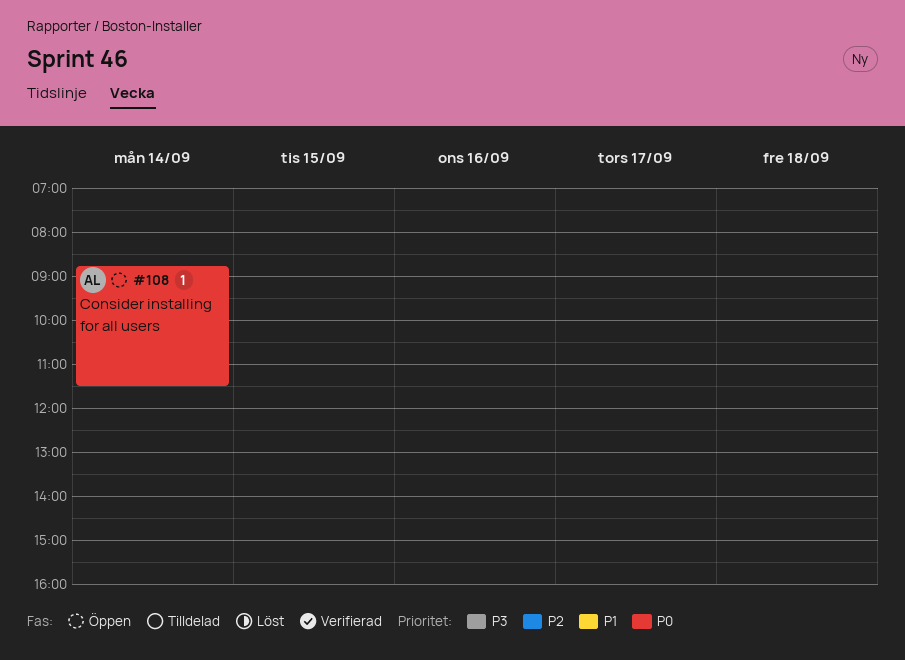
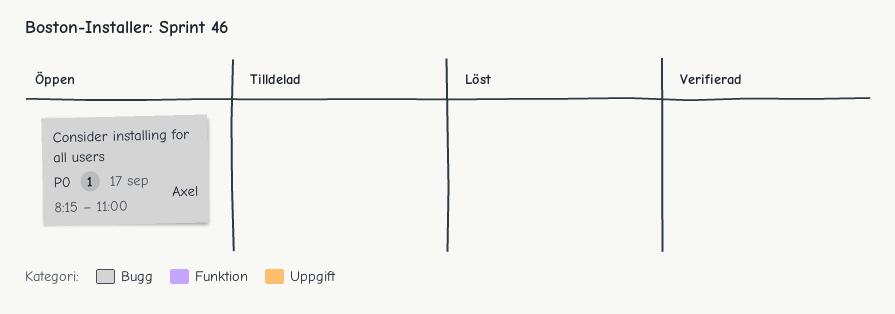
Consider installing for all users, day: Sep 14 -> Sep 17
Consider installing for all users, begins: 08:45 -> 08:15
Consider installing for all users, ends: 11:30 -> 11:00

